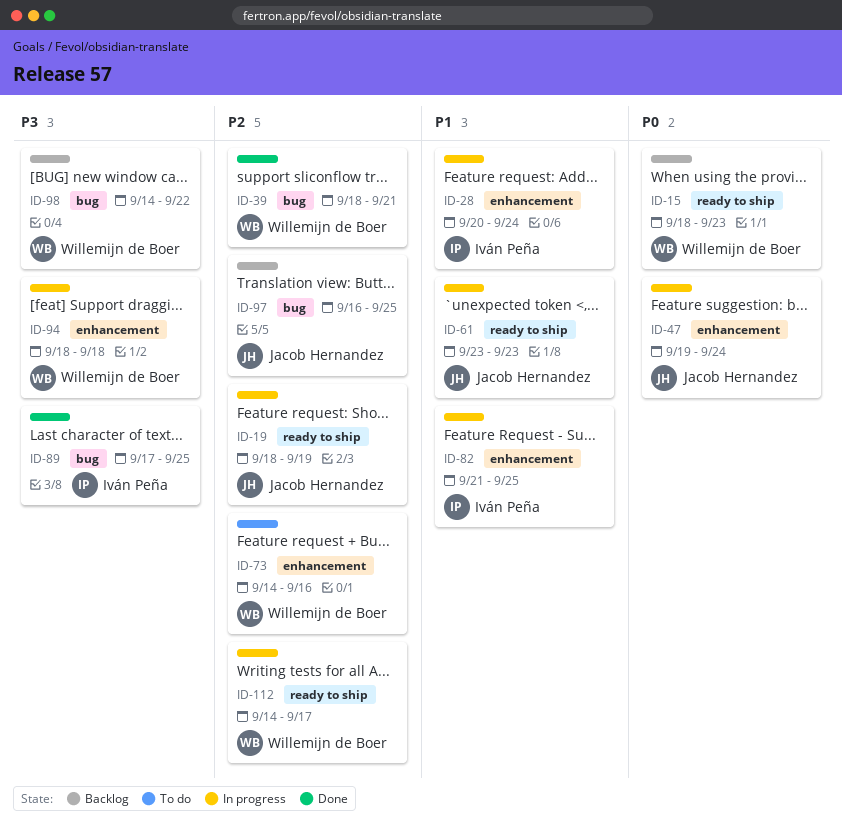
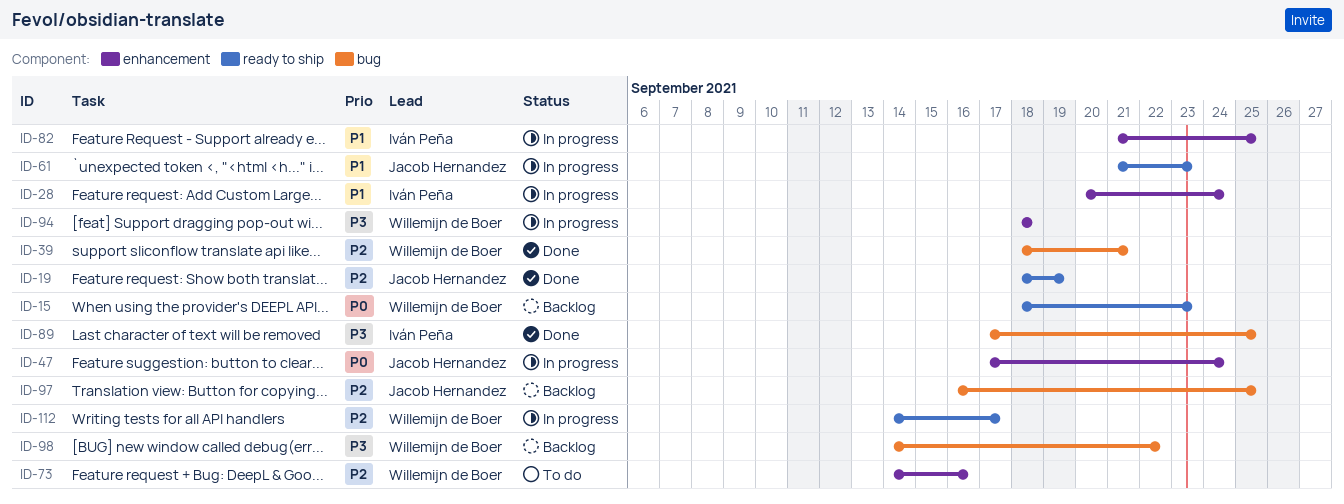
ID-19, status: In progress -> Done
ID-47, start: Sep 19 -> Sep 17
ID-61, start: Sep 23 -> Sep 21

